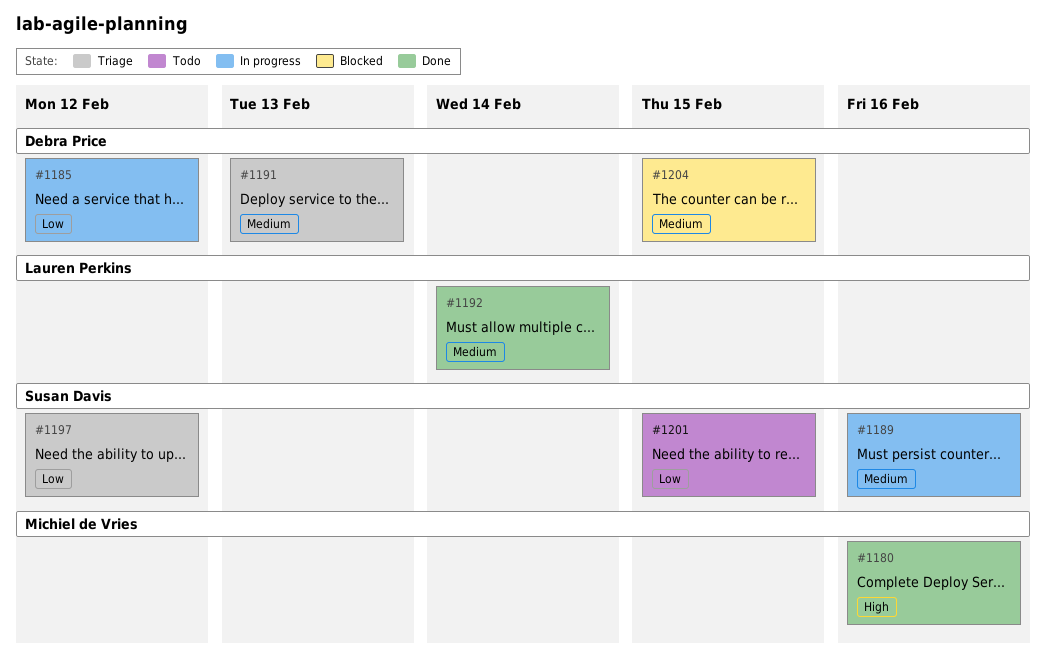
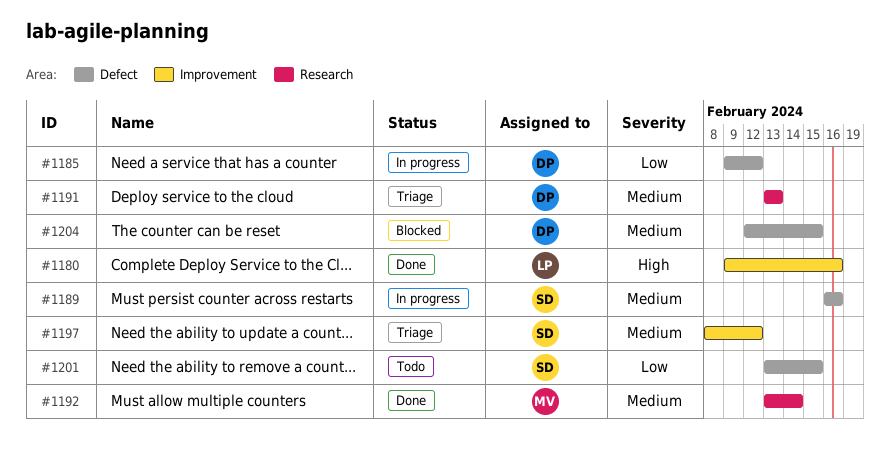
#1180, owner: Michiel de Vries -> Lauren Perkins
#1192, owner: Lauren Perkins -> Michiel de Vries
#1197, priority: Low -> Medium

